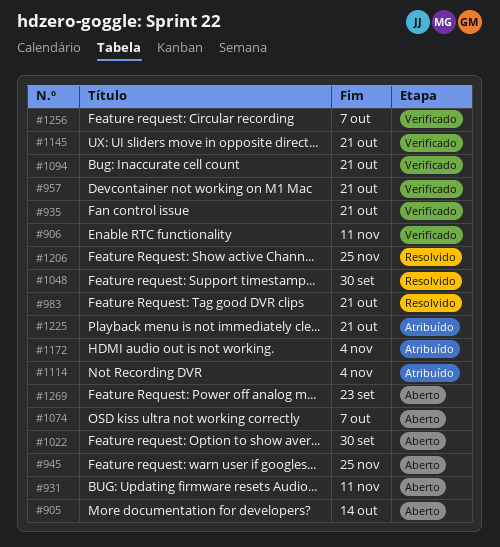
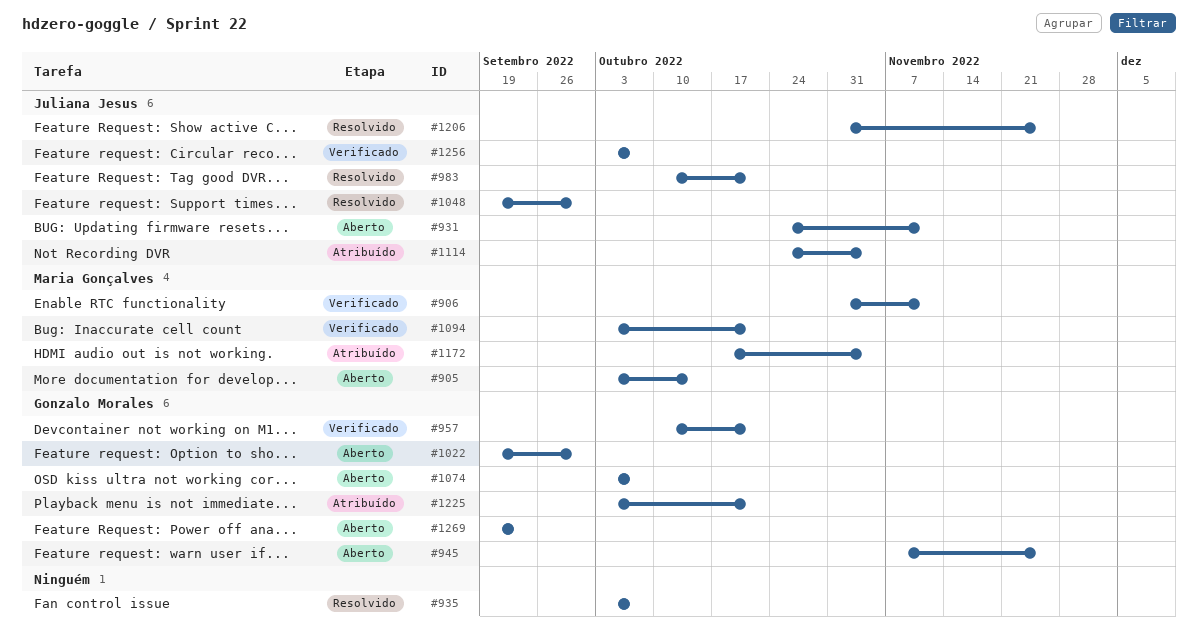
#935, status: Verificado -> Resolvido
#935, due: Oct 21 -> Oct 7
#1145: present -> none

